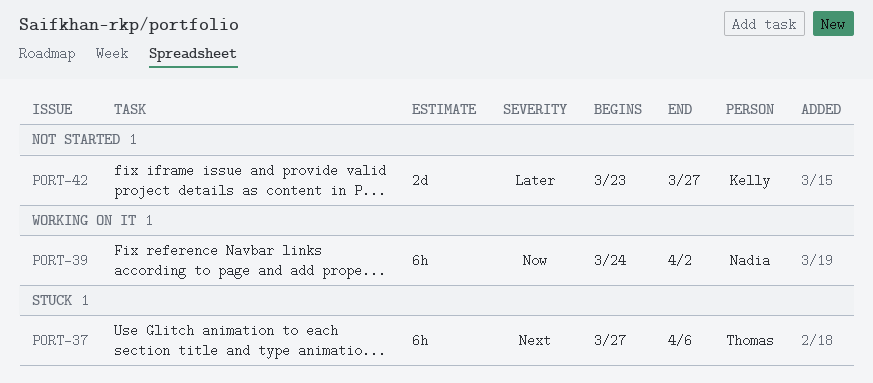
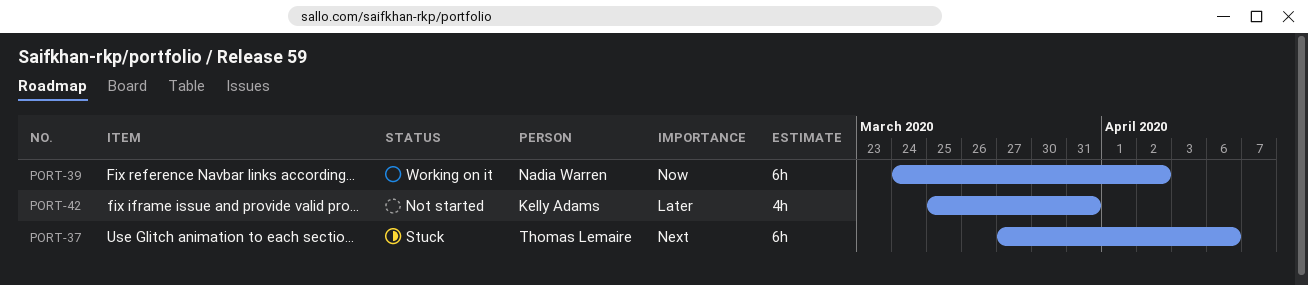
PORT-42, estimate: 2d -> 4h
PORT-42, start: Mar 23 -> Mar 25
PORT-42, due: Mar 27 -> Mar 31

